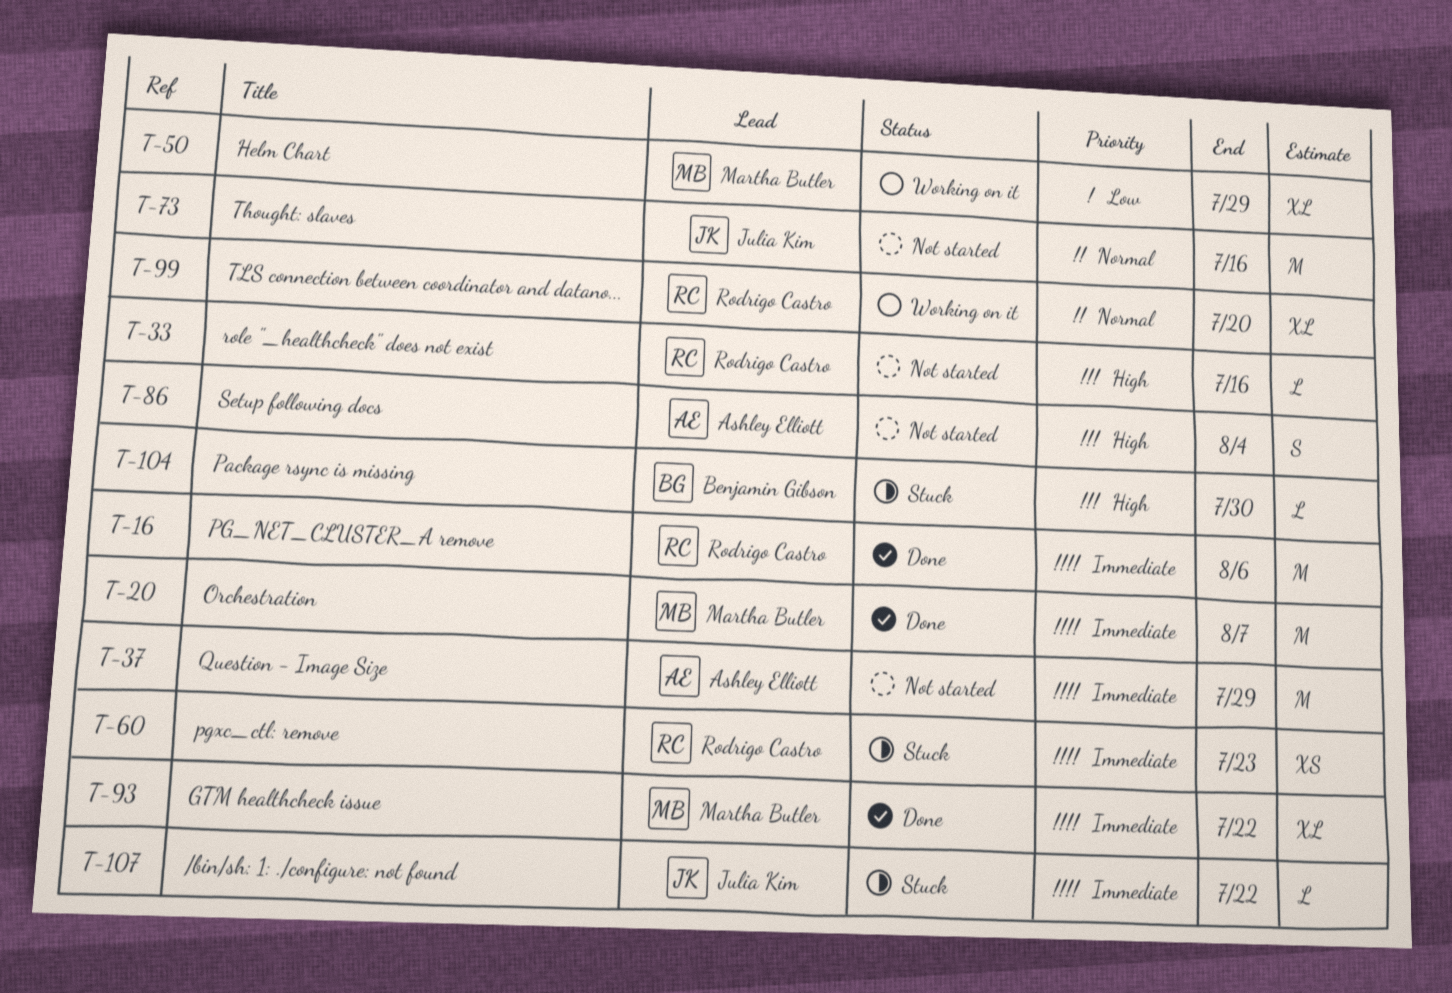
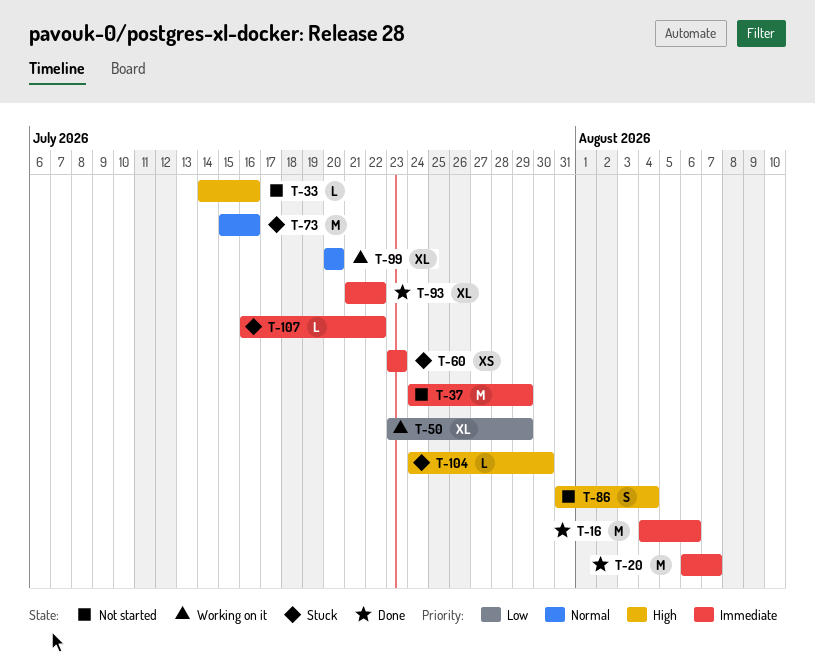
T-73, status: Not started -> Stuck

